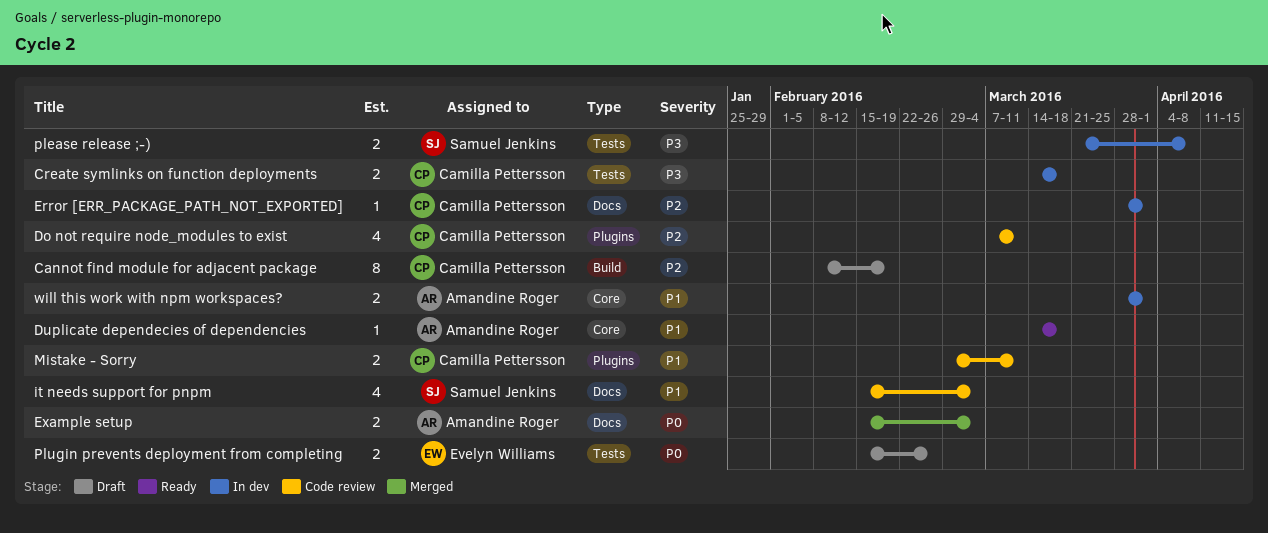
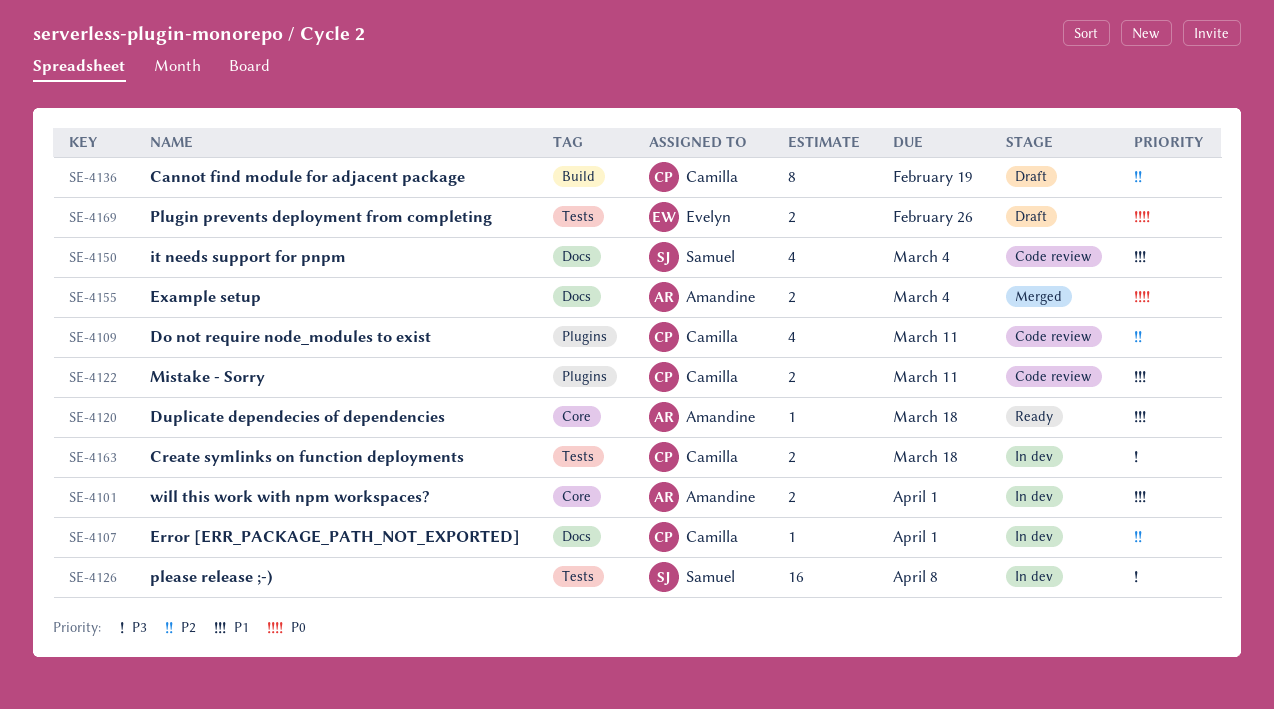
please release ;-), estimate: 2 -> 16

